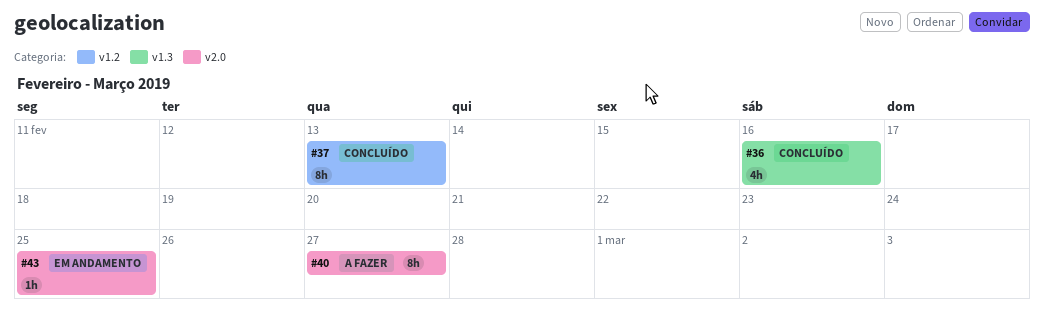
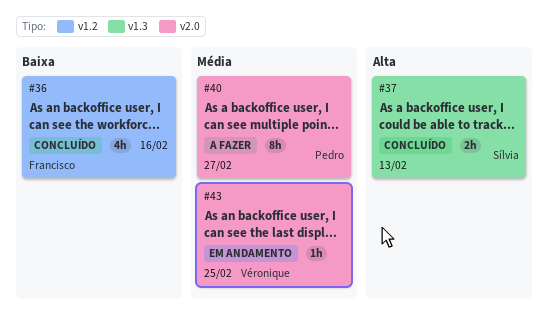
#36, label: v1.3 -> v1.2
#37, label: v1.2 -> v1.3
#37, estimate: 8h -> 2h

